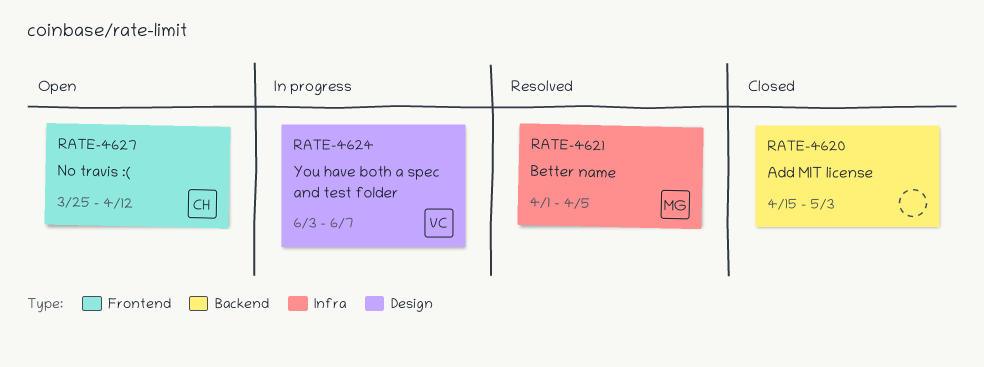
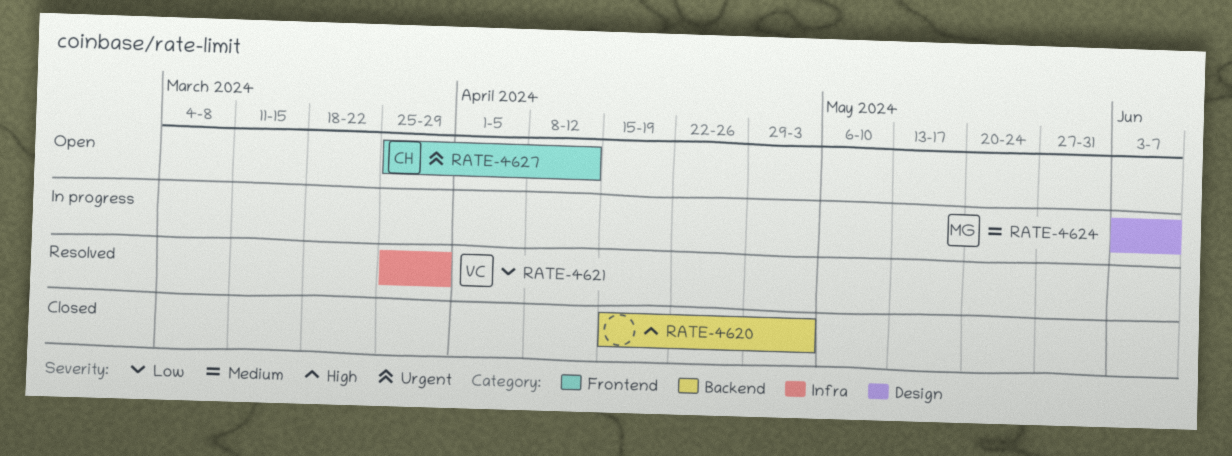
RATE-4621, owner: MG -> VC
RATE-4621, start: Apr 1 -> Mar 25
RATE-4621, due: Apr 5 -> Mar 29
RATE-4624, owner: VC -> MG

